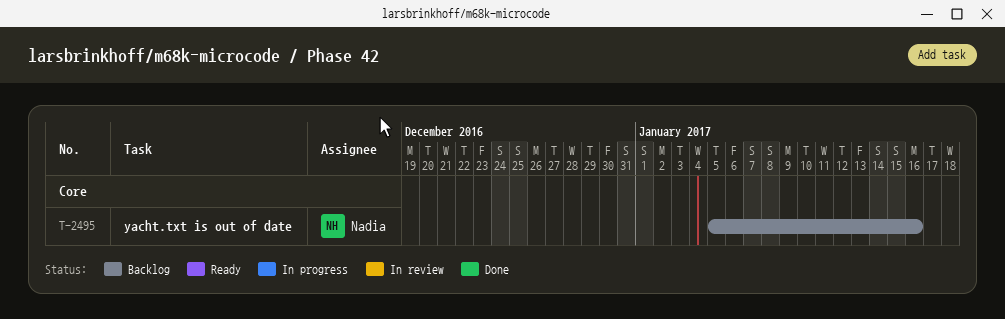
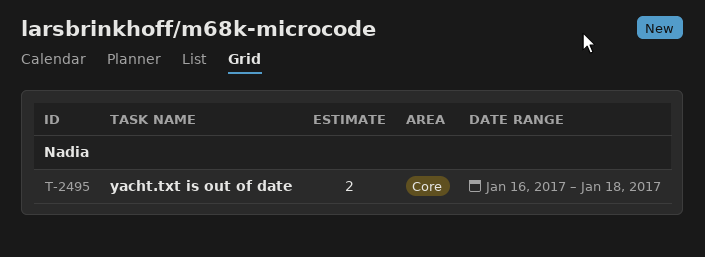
T-2495, start: Jan 5 -> Jan 16
T-2495, due: Jan 16 -> Jan 18

